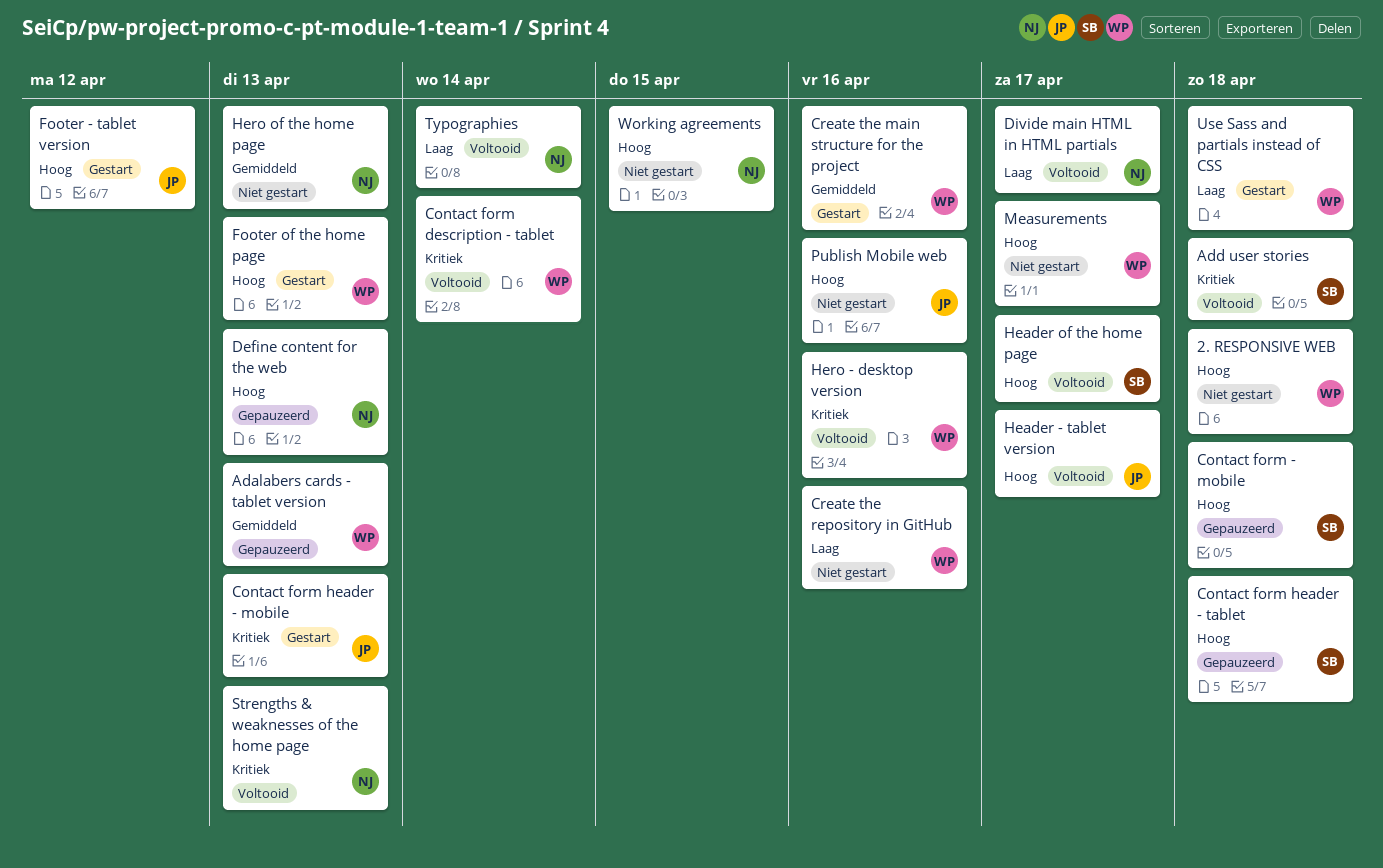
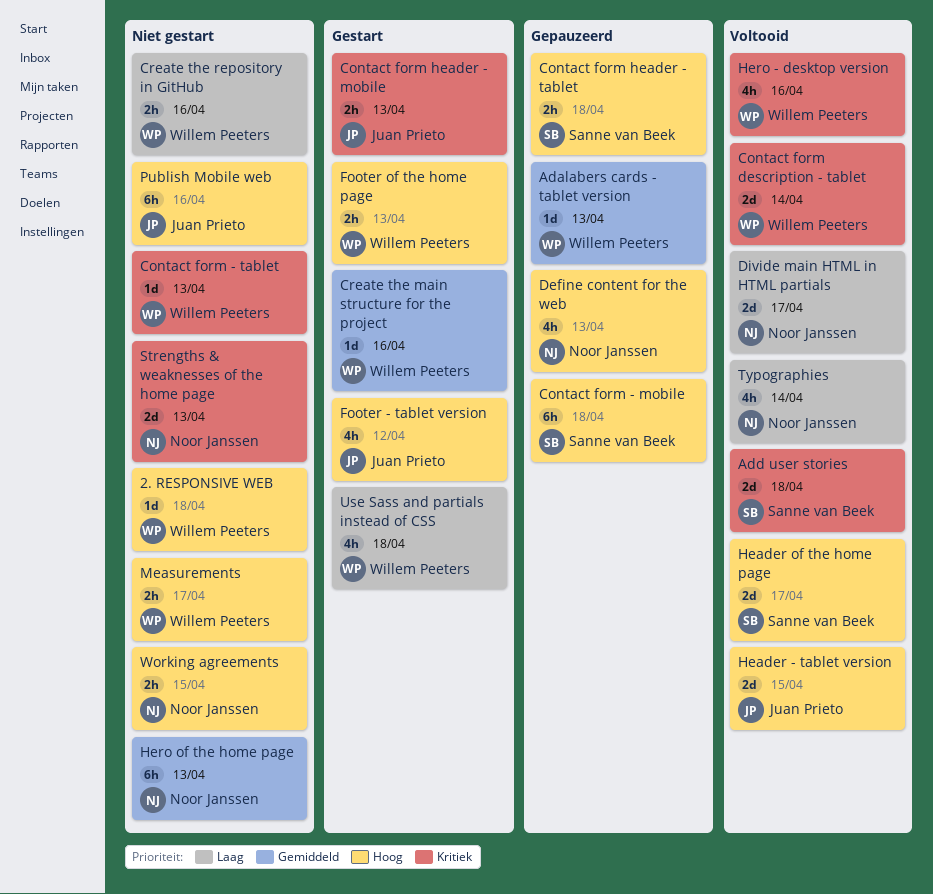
Contact form - tablet: none -> present
Header - tablet version, due: Apr 17 -> Apr 15
Strengths & weaknesses of the home page, status: Voltooid -> Niet gestart

